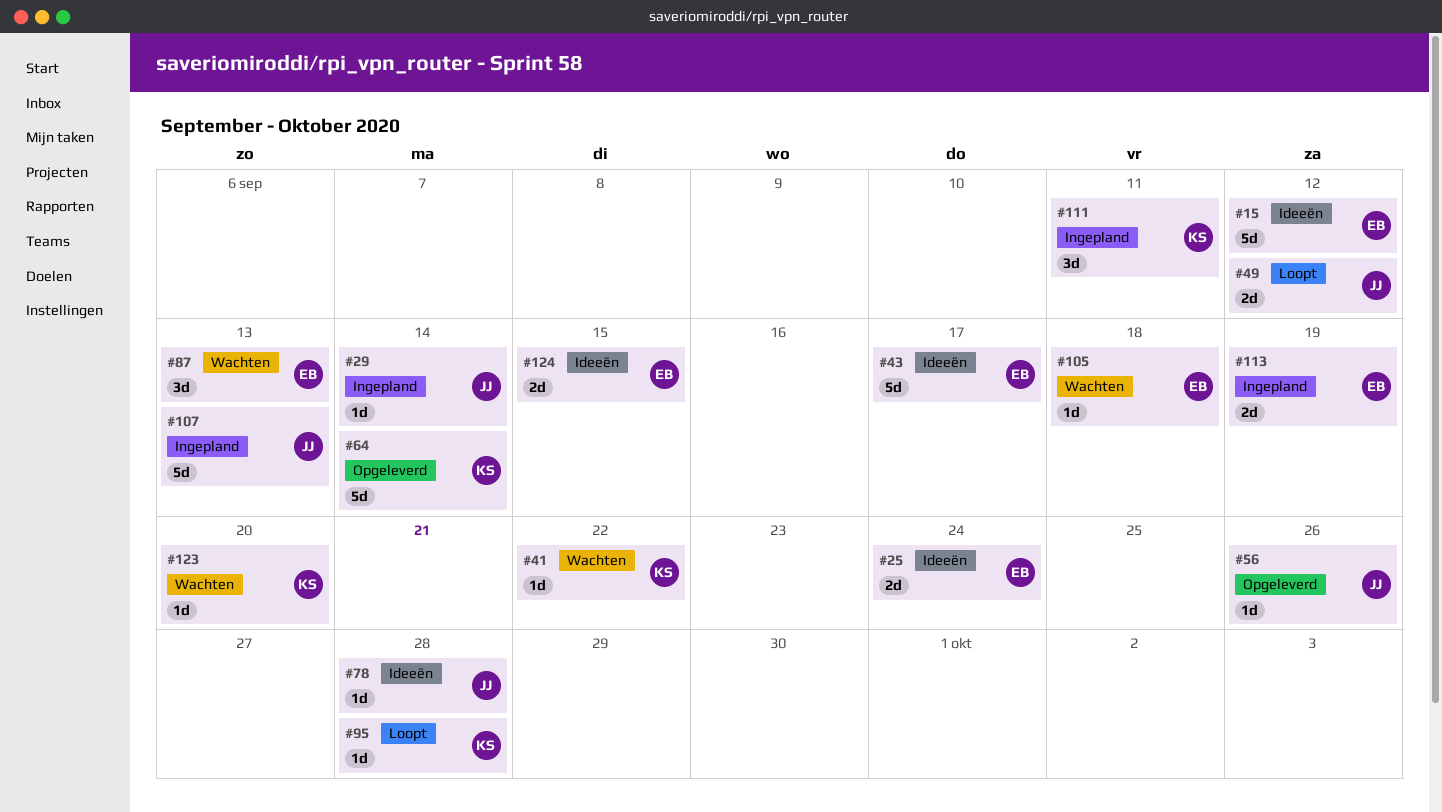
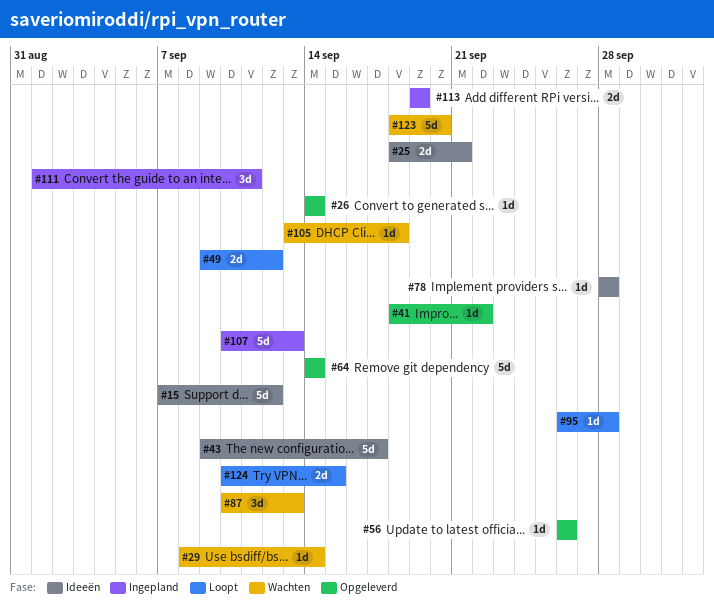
#25, due: Sep 24 -> Sep 21
#26: none -> present
#29, status: Ingepland -> Wachten
#41, status: Wachten -> Opgeleverd
#123, estimate: 1d -> 5d
#124, status: Ideeën -> Loopt

